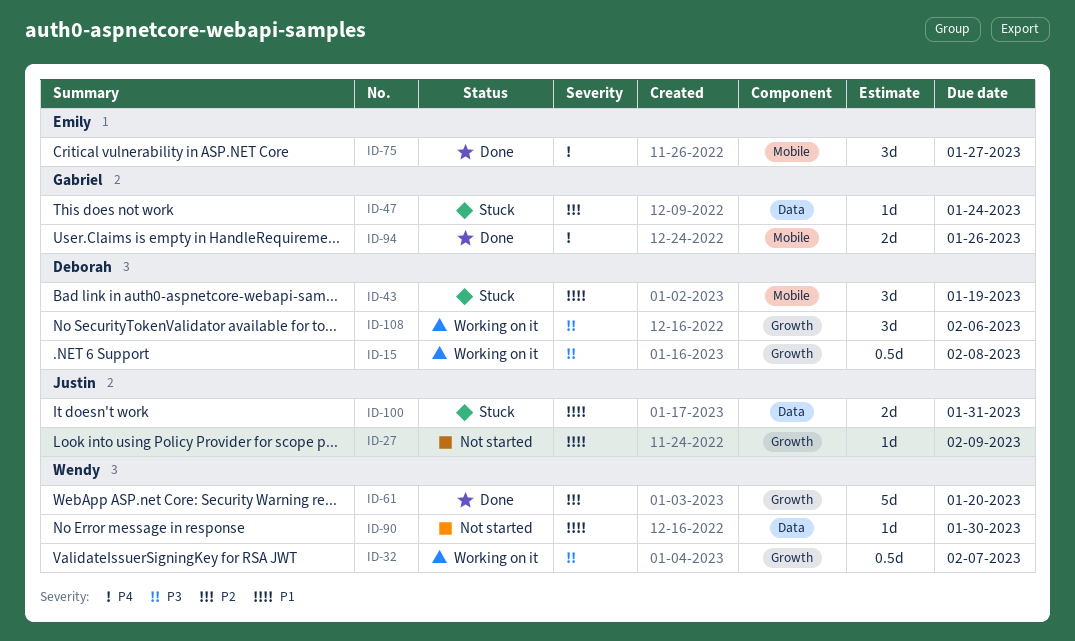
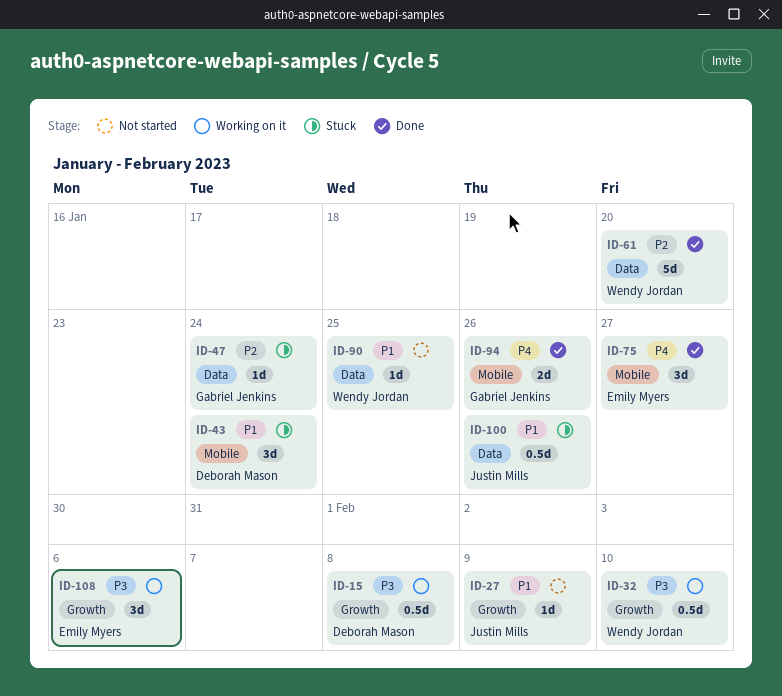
ID-32, due: Feb 7 -> Feb 10
ID-43, due: Jan 19 -> Jan 24
ID-61, label: Growth -> Data
ID-90, due: Jan 30 -> Jan 25
ID-100, estimate: 2d -> 0.5d
ID-100, due: Jan 31 -> Jan 26
ID-108, owner: Deborah Mason -> Emily Myers

